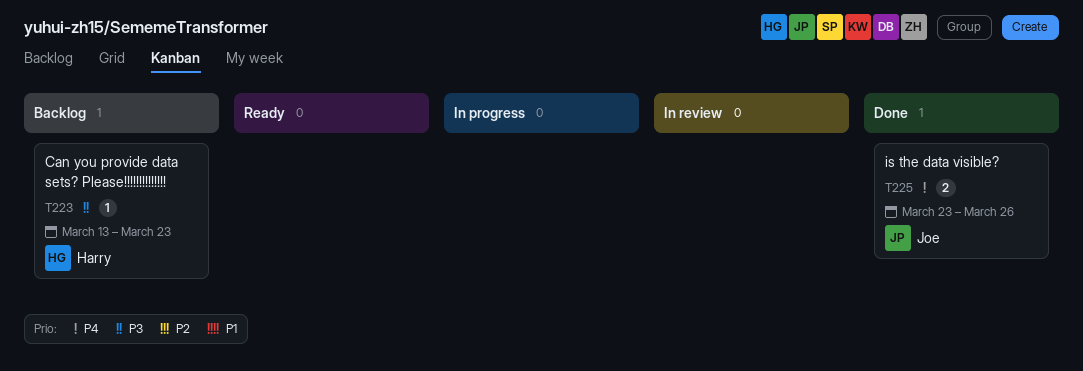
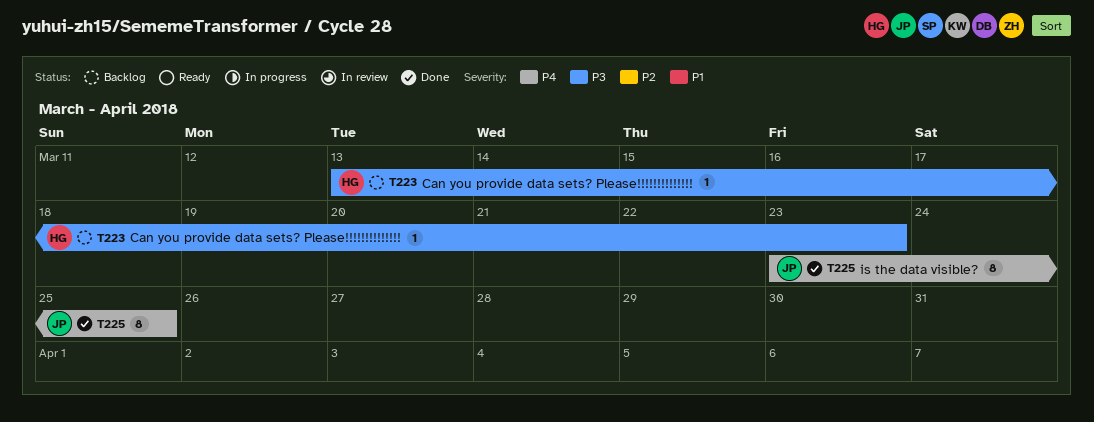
T225, estimate: 2 -> 8
T225, due: Mar 26 -> Mar 25

